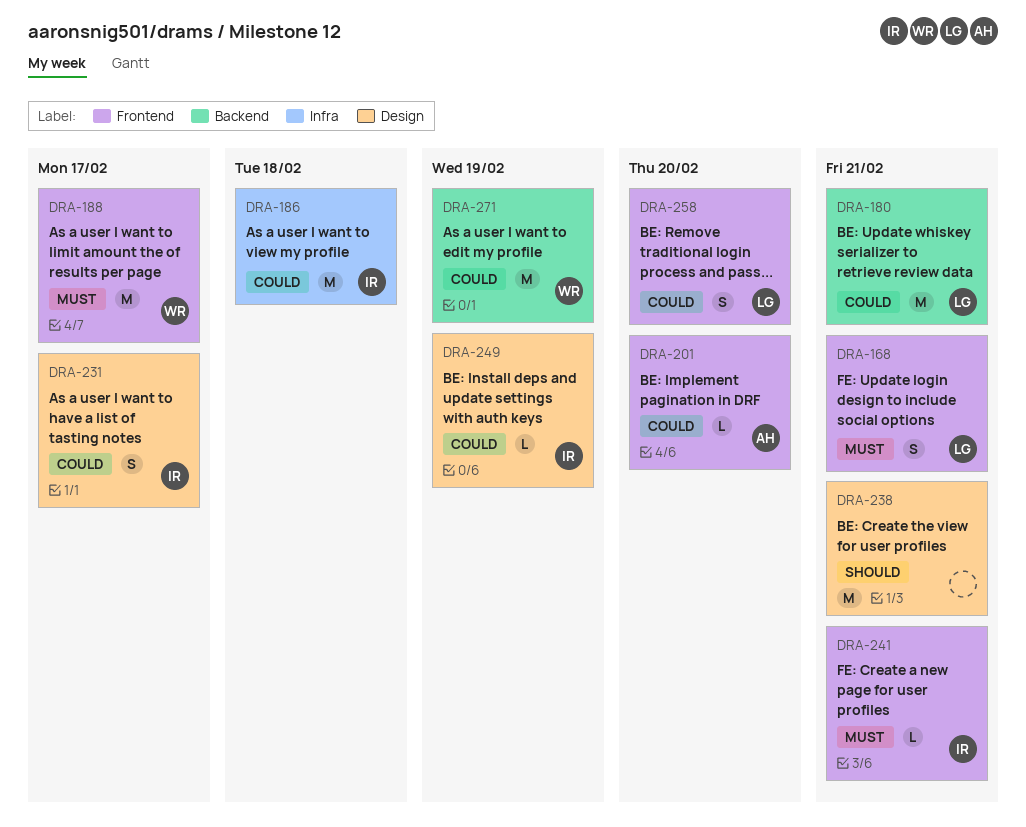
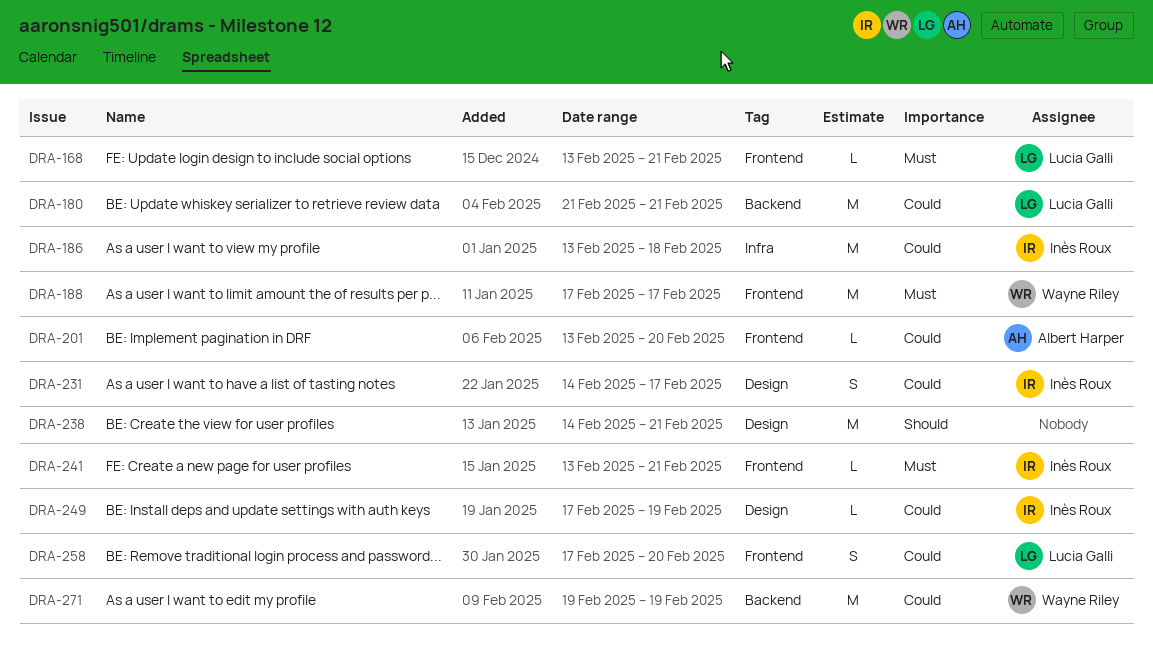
DRA-168, estimate: S -> L

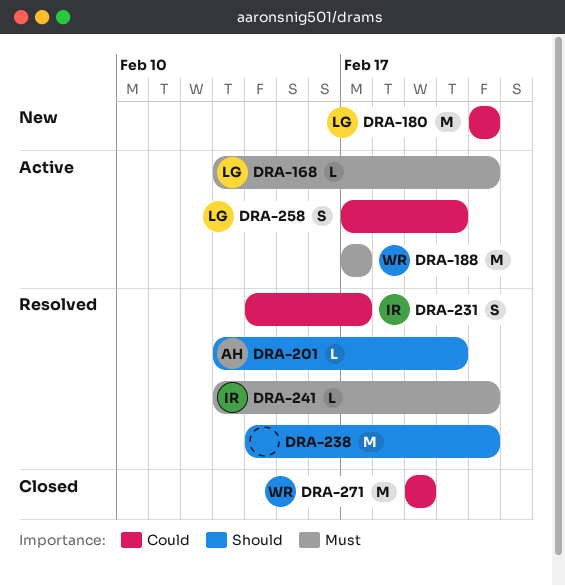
DRA-186: present -> none
DRA-201, priority: Could -> Should
DRA-249: present -> none

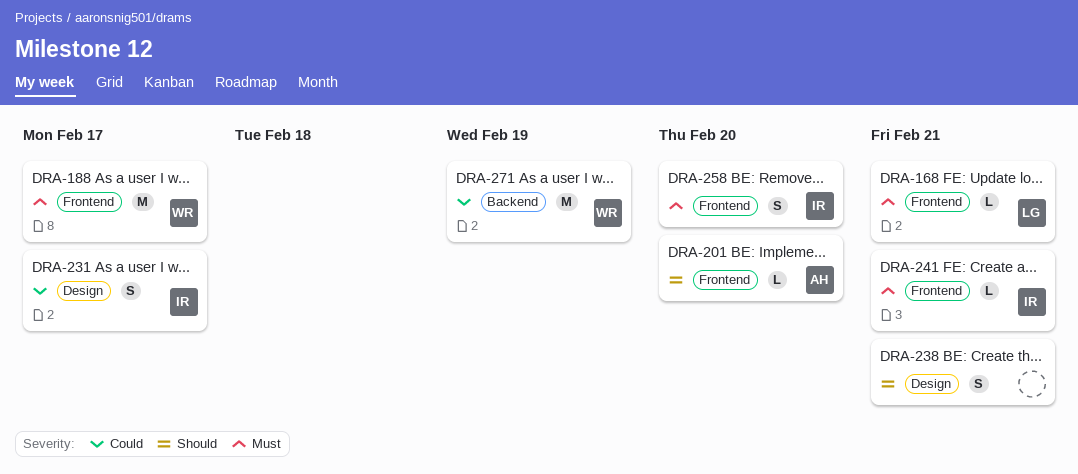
DRA-180: present -> none
DRA-238, estimate: M -> S
DRA-258, owner: LG -> IR
DRA-258, priority: Could -> Must

